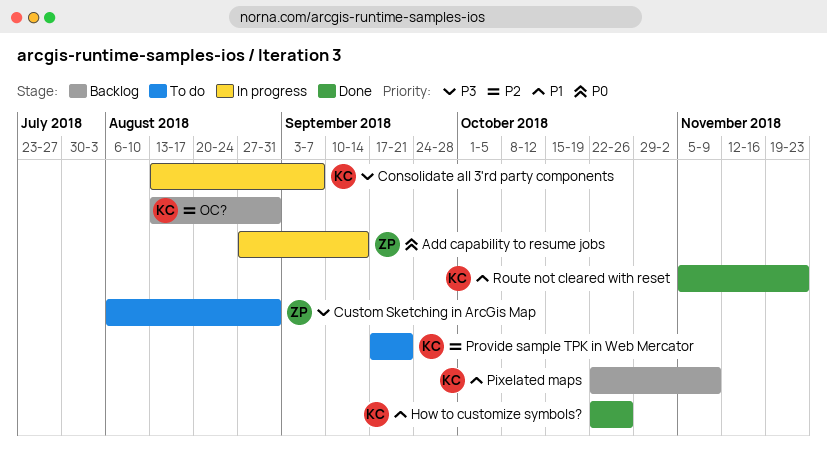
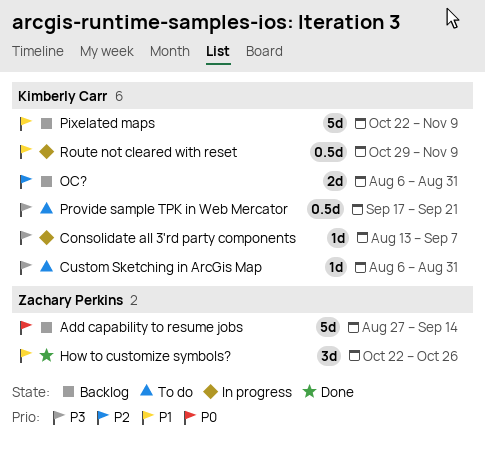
Add capability to resume jobs, status: In progress -> Backlog
Custom Sketching in ArcGis Map, owner: Zachary Perkins -> Kimberly Carr
How to customize symbols?, owner: Kimberly Carr -> Zachary Perkins
OC?, start: Aug 13 -> Aug 6
Provide sample TPK in Web Mercator, priority: P2 -> P3
Route not cleared with reset, status: Done -> In progress
Route not cleared with reset, start: Nov 5 -> Oct 29
Route not cleared with reset, due: Nov 23 -> Nov 9

